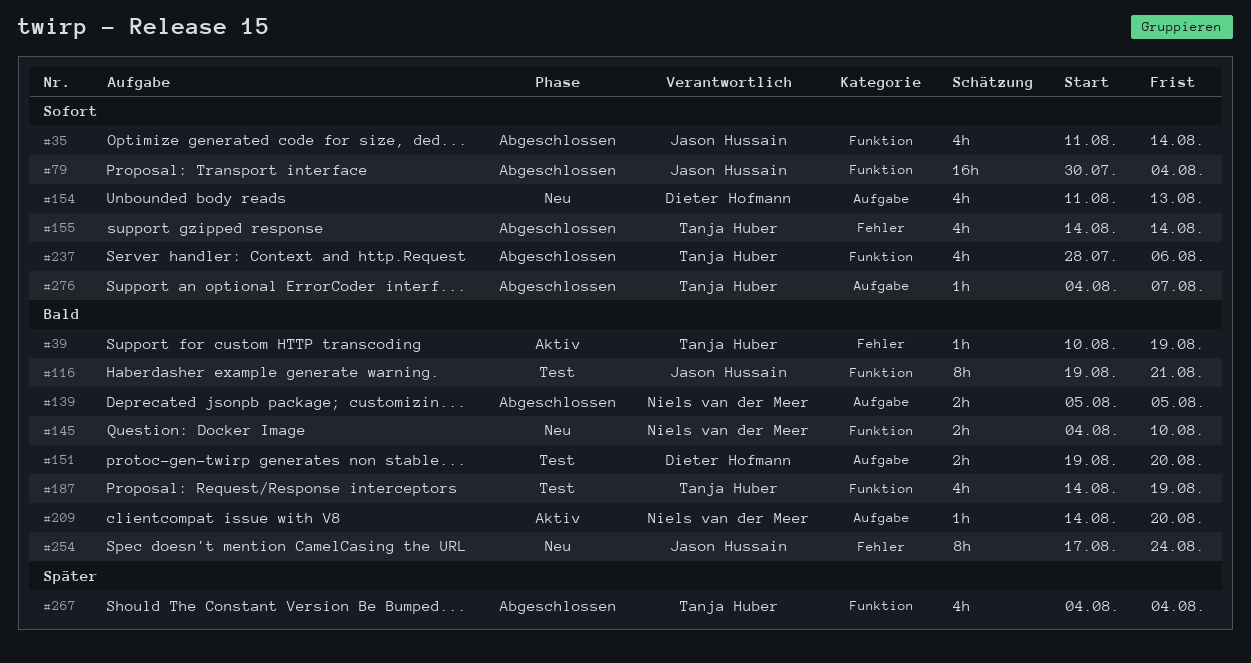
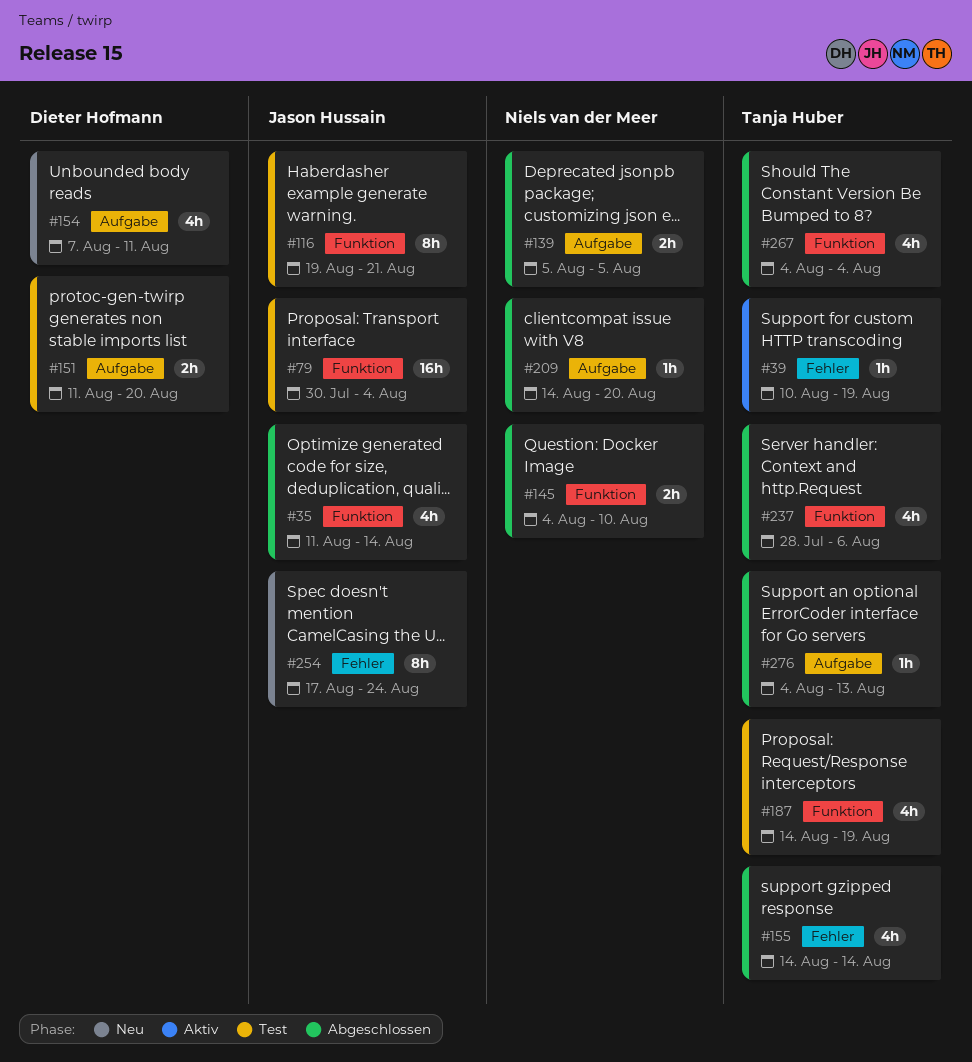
#79, status: Abgeschlossen -> Test
#145, status: Neu -> Abgeschlossen
#151, start: Aug 19 -> Aug 11
#154, start: Aug 11 -> Aug 7
#154, due: Aug 13 -> Aug 11
#209, status: Aktiv -> Abgeschlossen
#276, due: Aug 7 -> Aug 13

